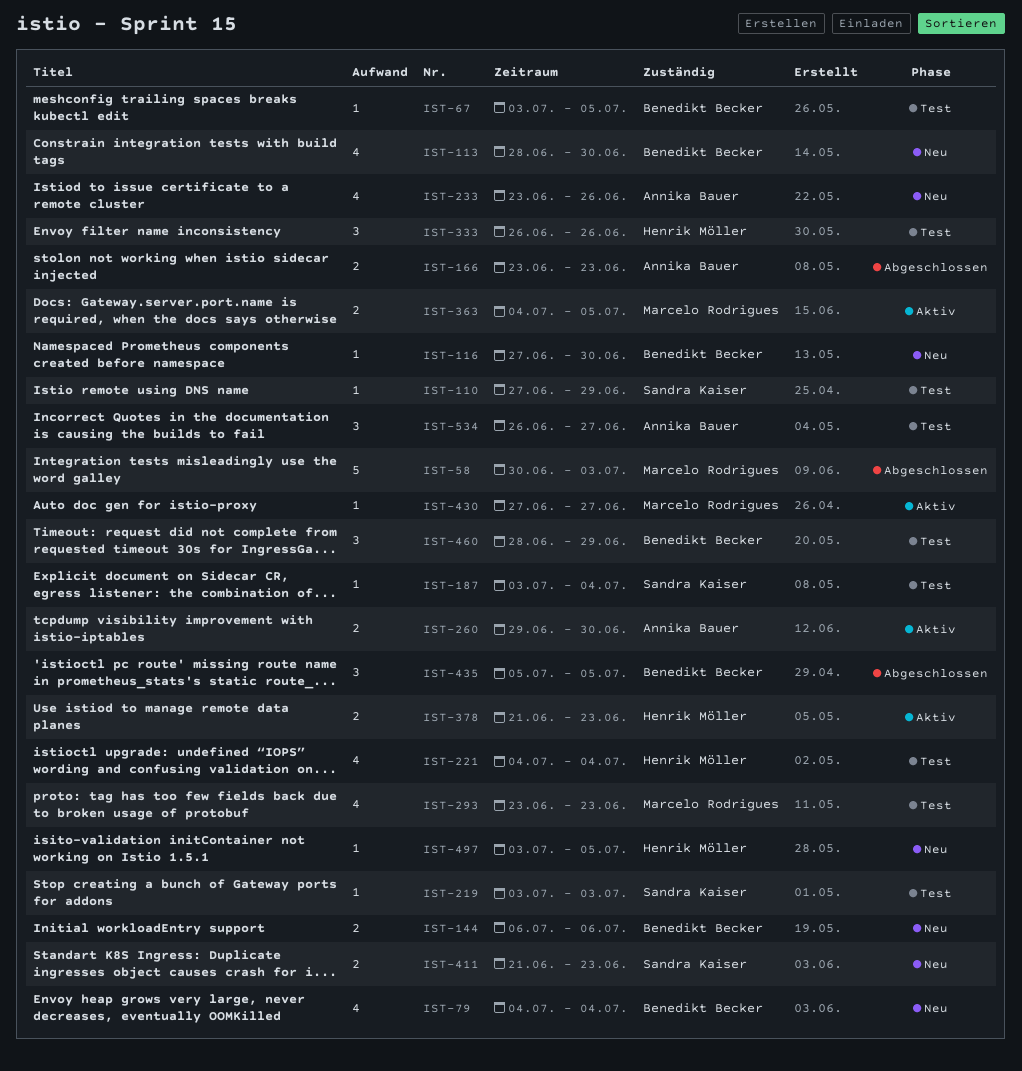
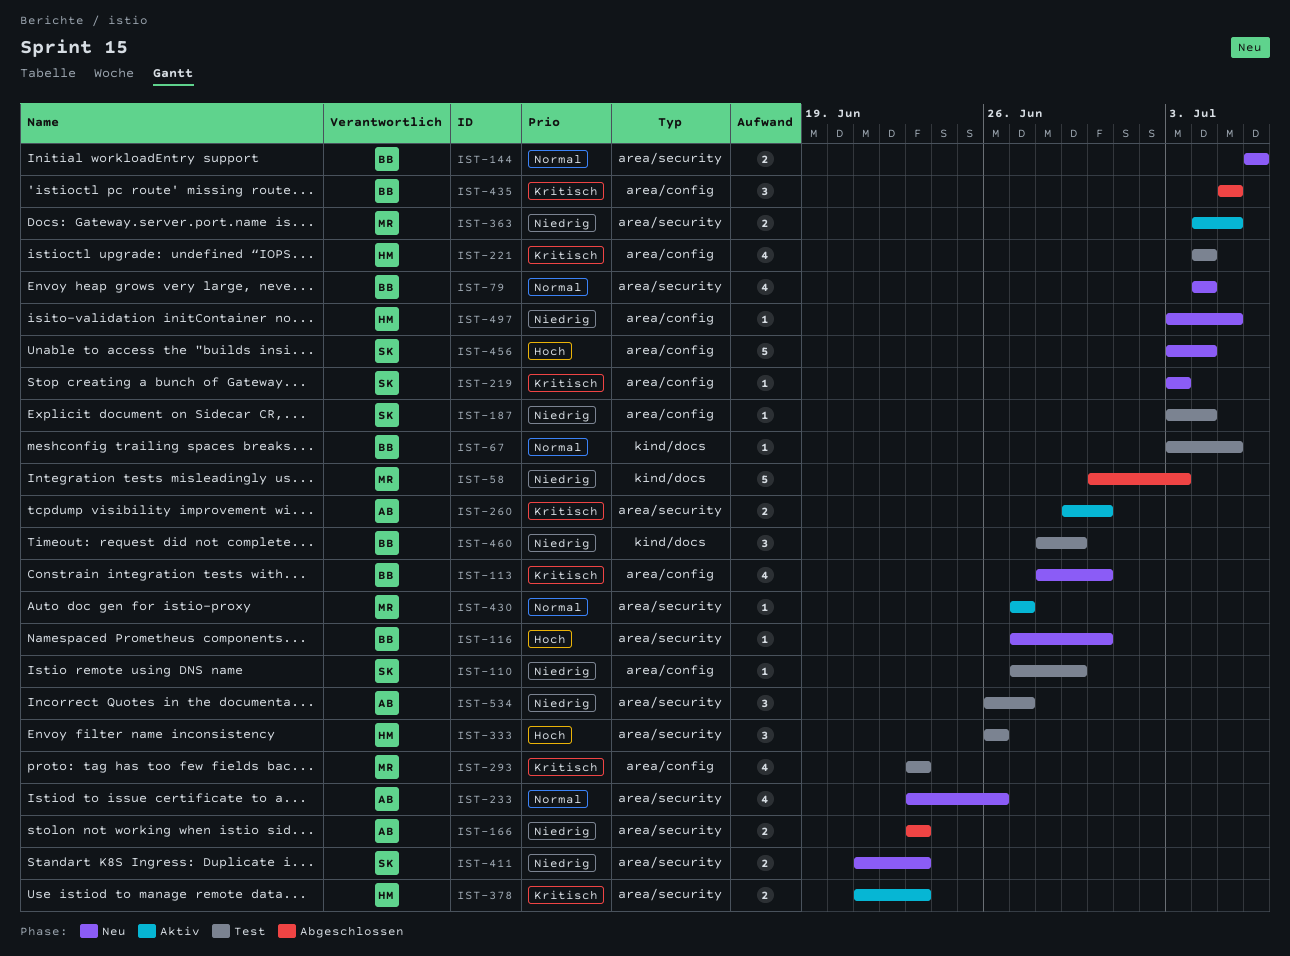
IST-219, status: Test -> Neu
IST-456: none -> present

